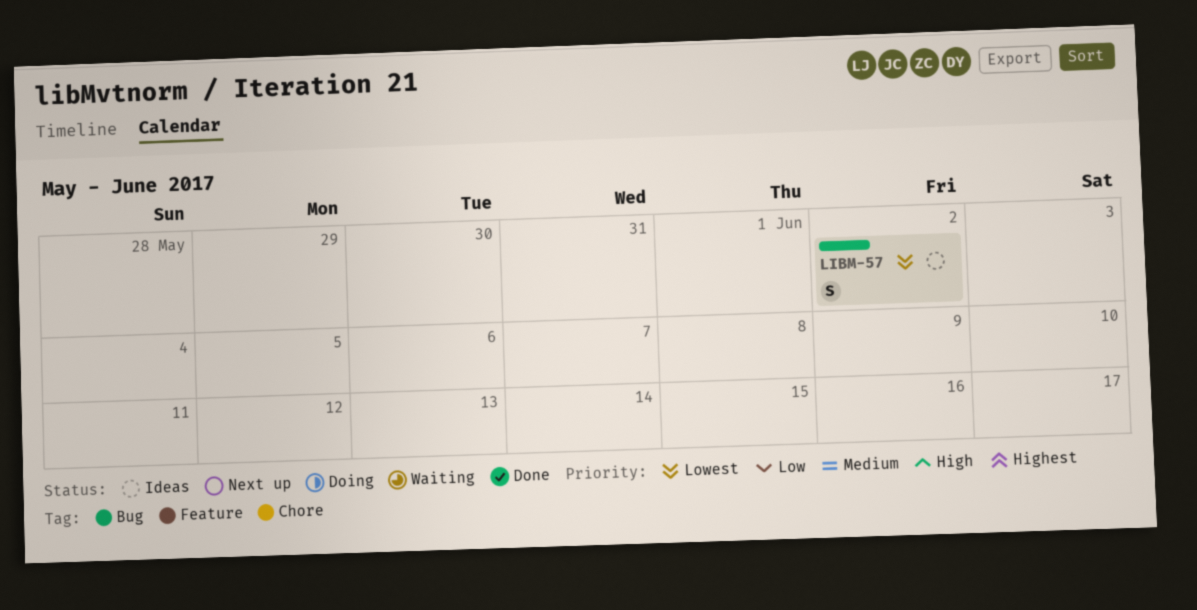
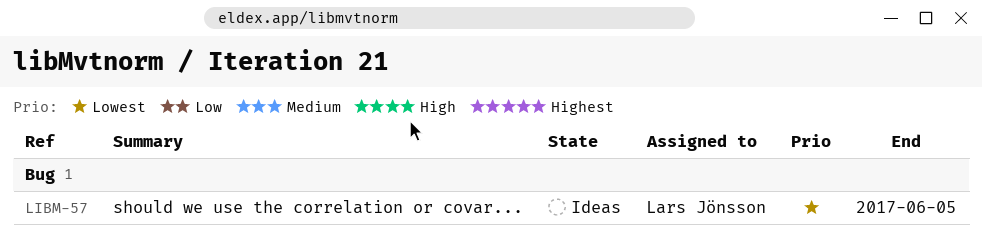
LIBM-57, due: Jun 2 -> Jun 5

